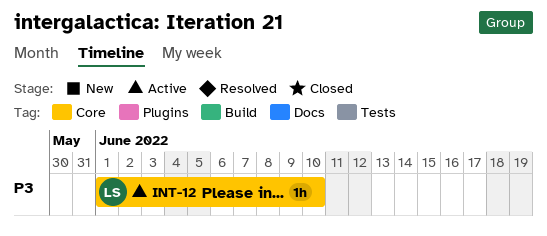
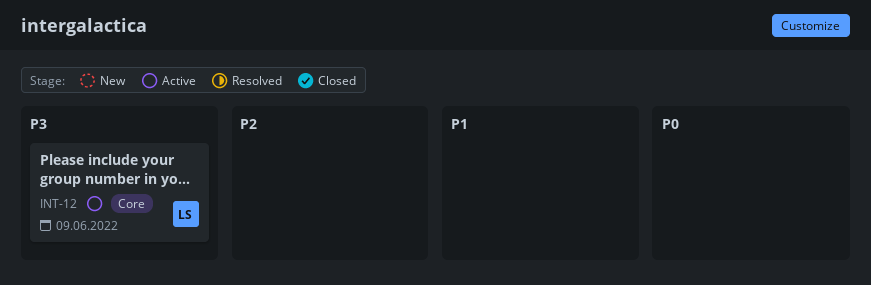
INT-12, due: Jun 10 -> Jun 9

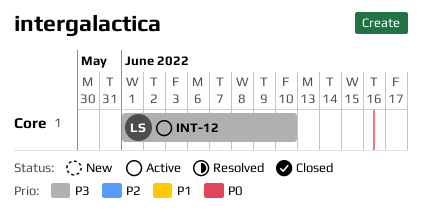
INT-12, due: Jun 9 -> Jun 10

